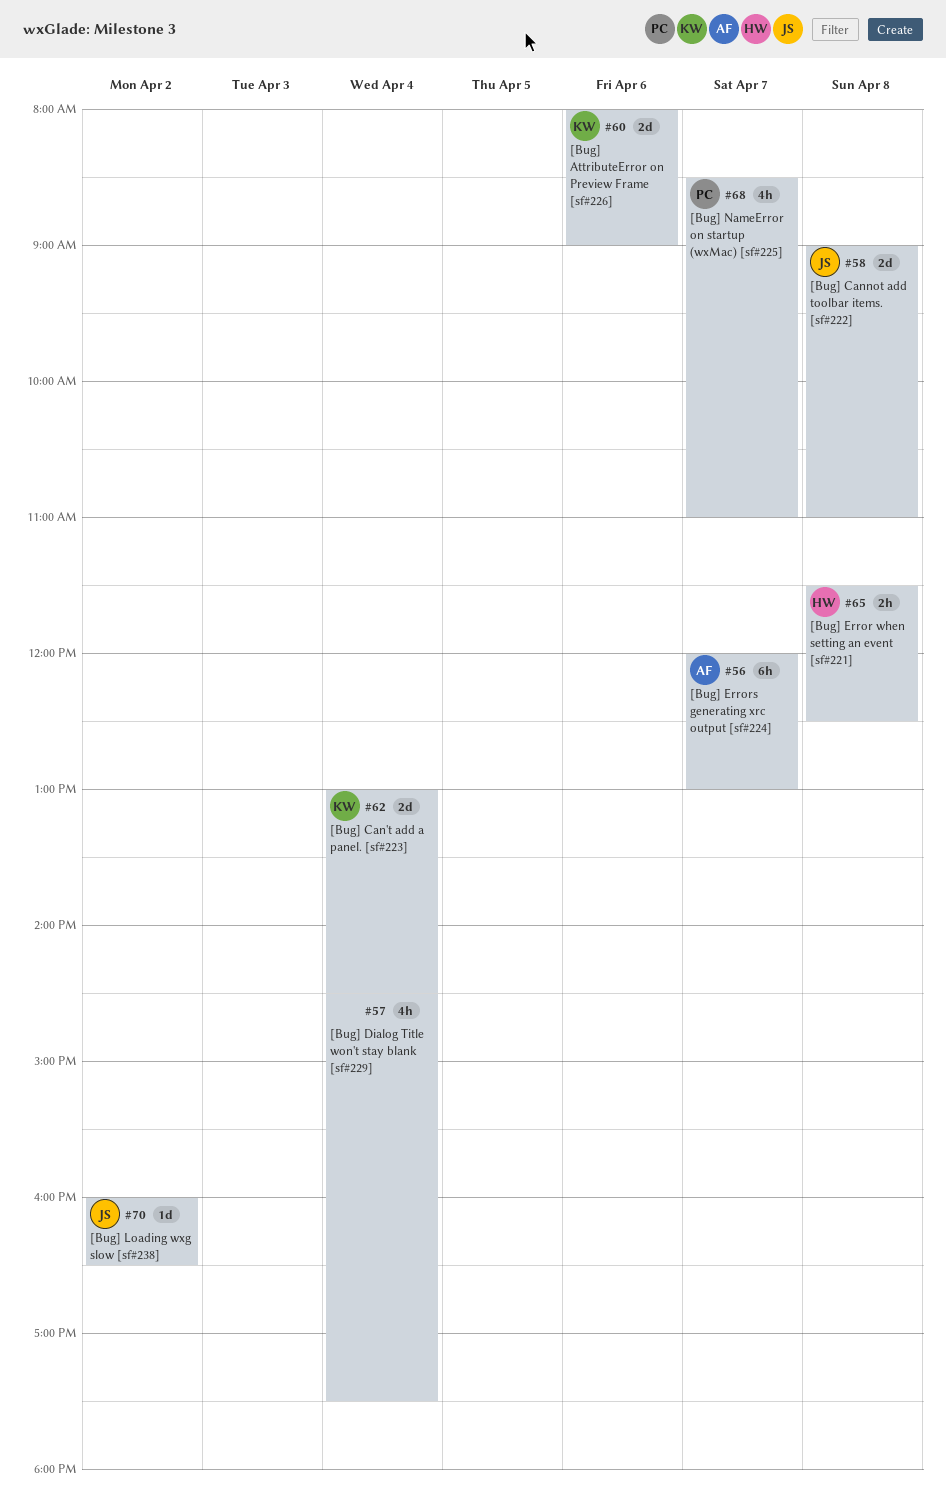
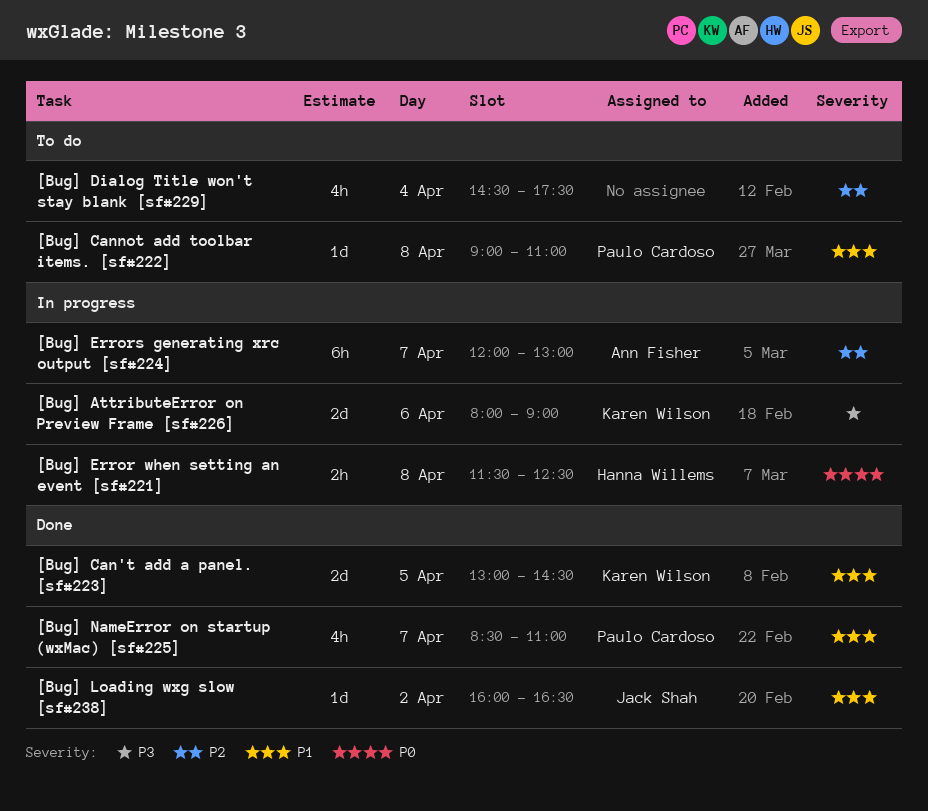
[Bug] Can't add a panel. [sf#223], day: Apr 4 -> Apr 5
[Bug] Cannot add toolbar items. [sf#222], owner: Jack Shah -> Paulo Cardoso
[Bug] Cannot add toolbar items. [sf#222], estimate: 2d -> 1d

